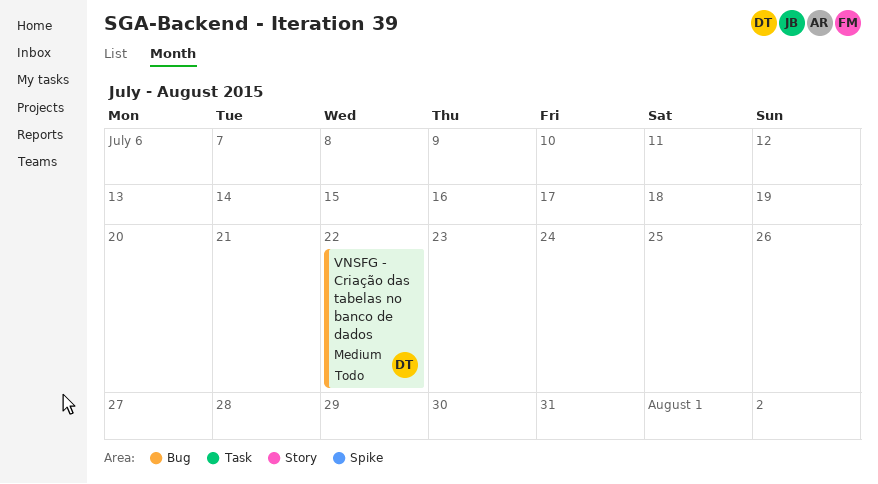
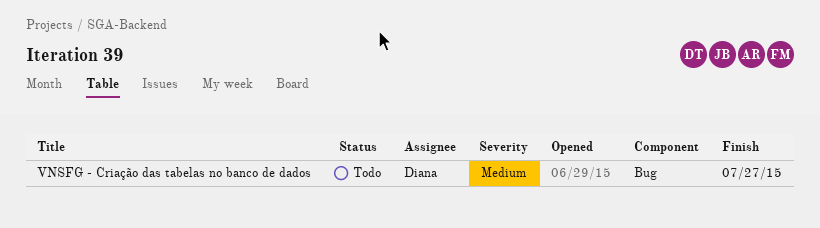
VNSFG - Criação das tabelas no banco de dados, due: Jul 22 -> Jul 27

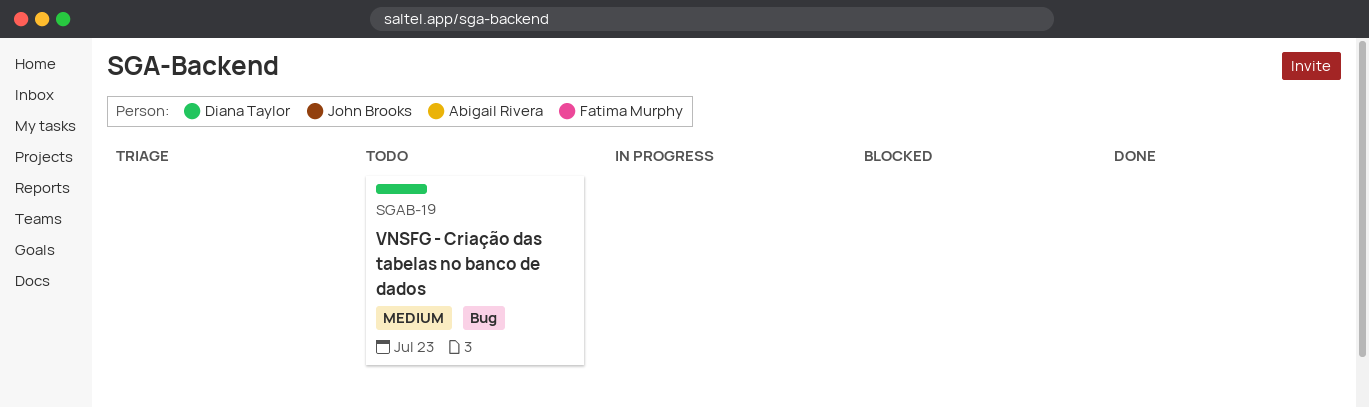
VNSFG - Criação das tabelas no banco de dados, due: Jul 27 -> Jul 23

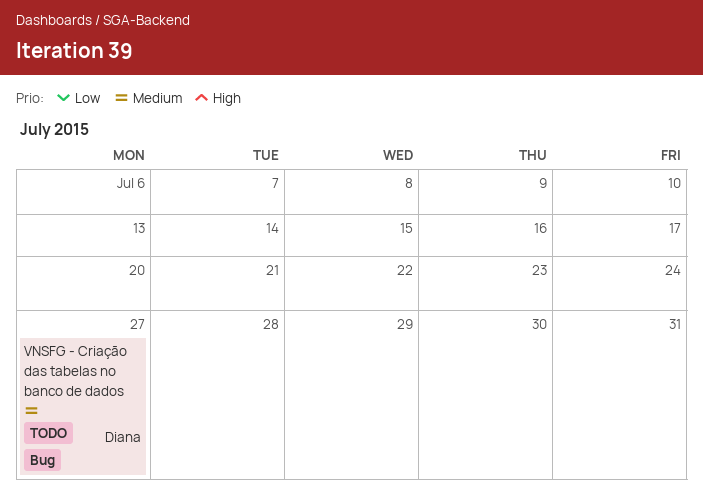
VNSFG - Criação das tabelas no banco de dados, due: Jul 23 -> Jul 27

